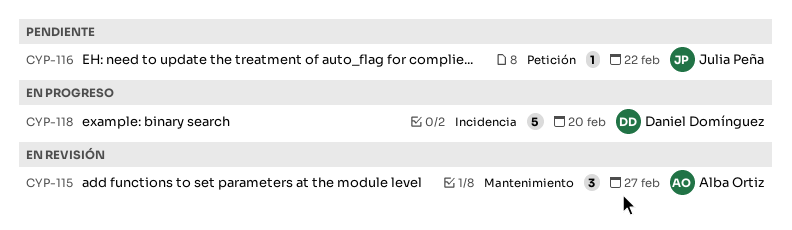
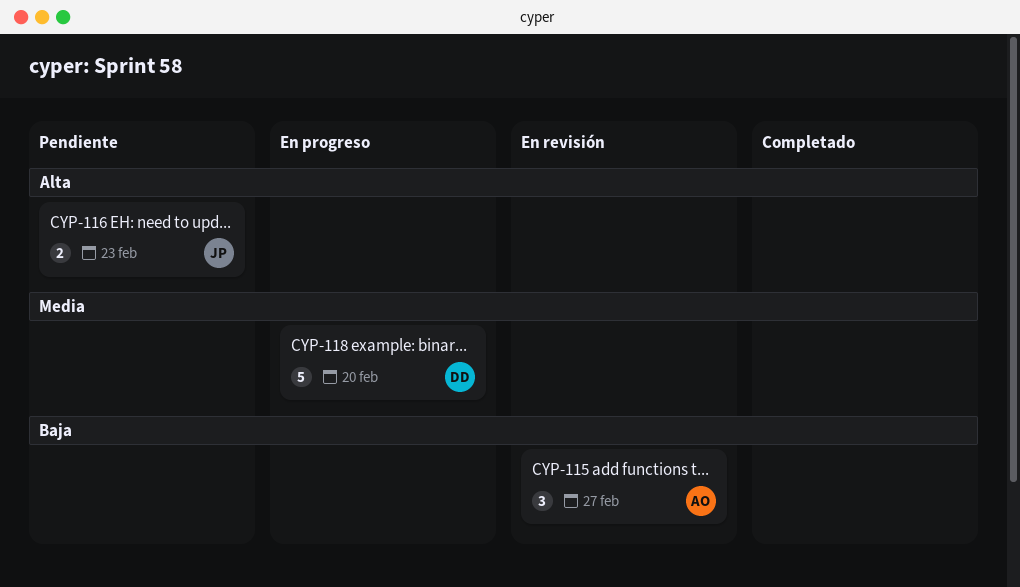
CYP-116, estimate: 1 -> 2
CYP-116, due: Feb 22 -> Feb 23

